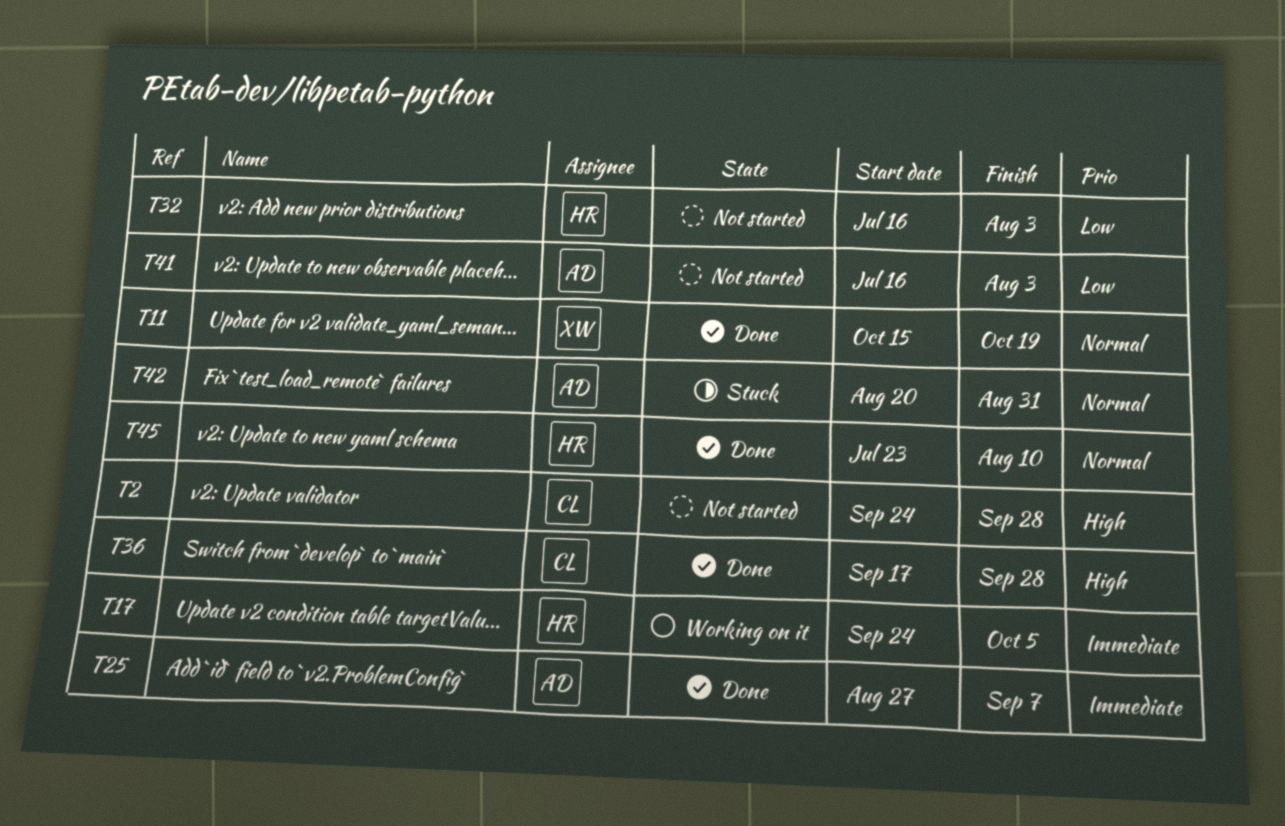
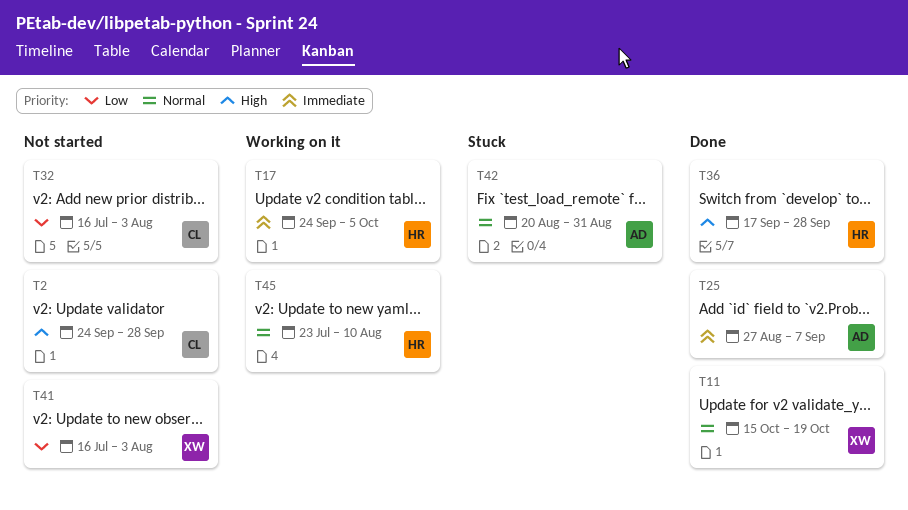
T32, owner: HR -> CL
T36, owner: CL -> HR
T41, owner: AD -> XW
T45, status: Done -> Working on it

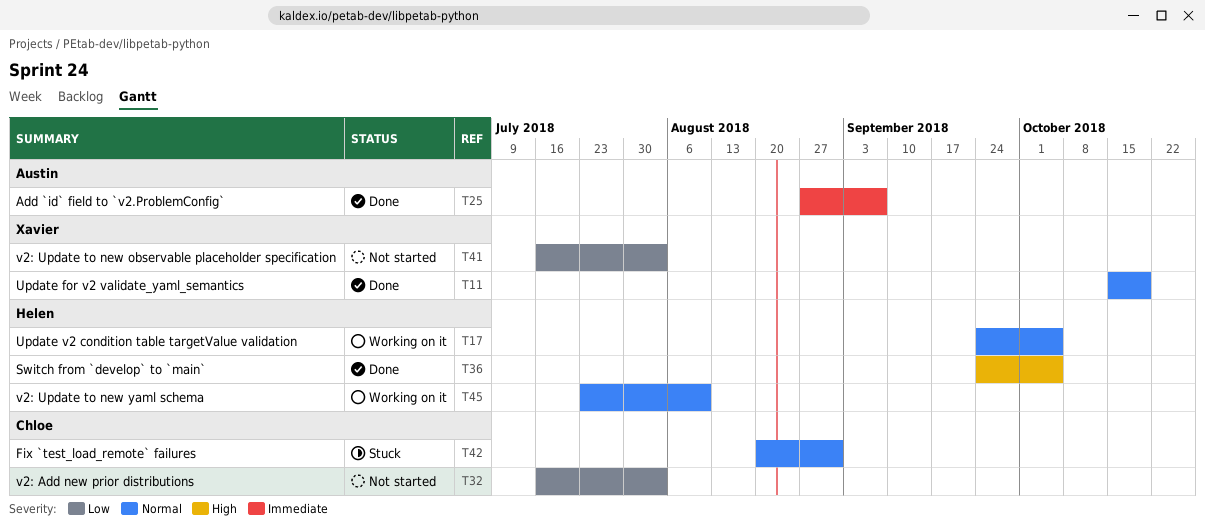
T2: present -> none
T17, priority: Immediate -> Normal
T36, start: Sep 17 -> Sep 24
T36, due: Sep 28 -> Oct 5
T42, owner: Austin -> Chloe

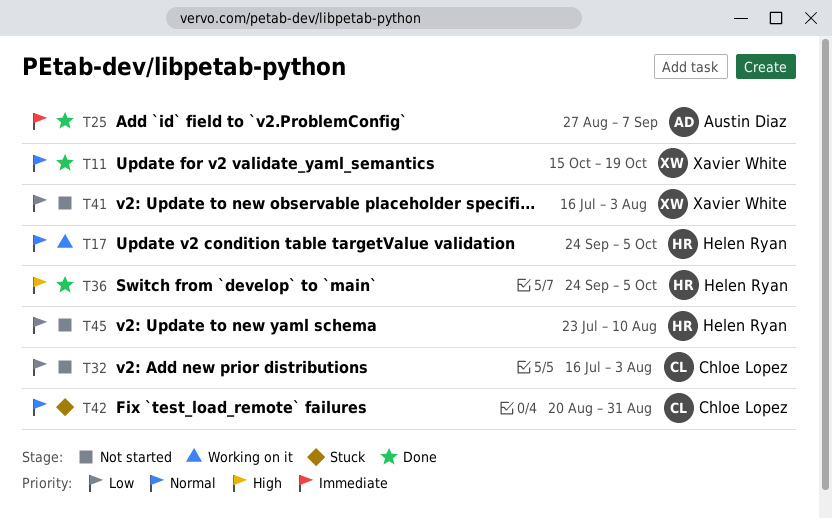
T45, status: Working on it -> Not started
T45, priority: Normal -> Low

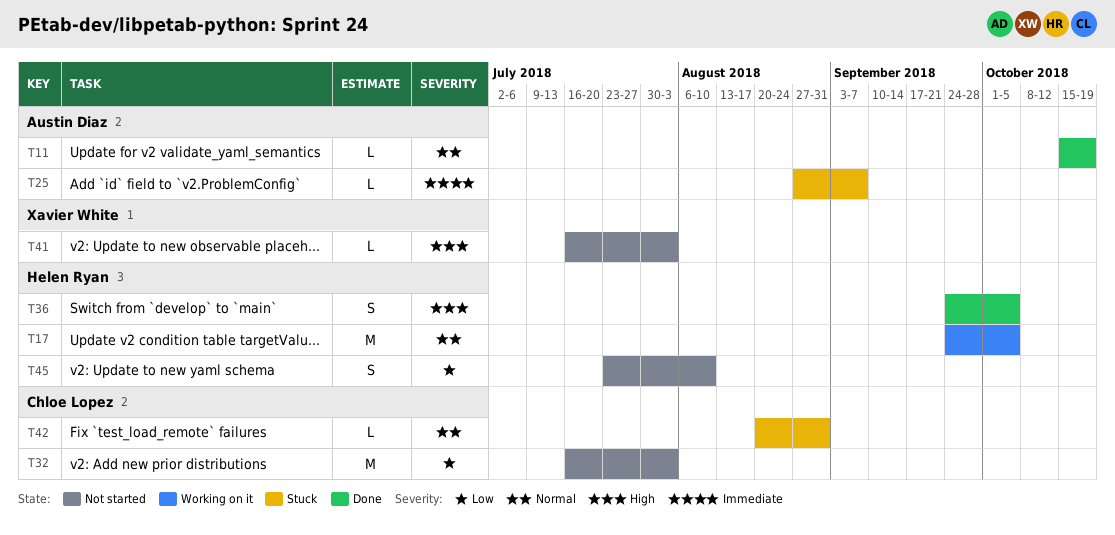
T11, owner: Xavier White -> Austin Diaz
T25, status: Done -> Stuck
T41, priority: Low -> High

